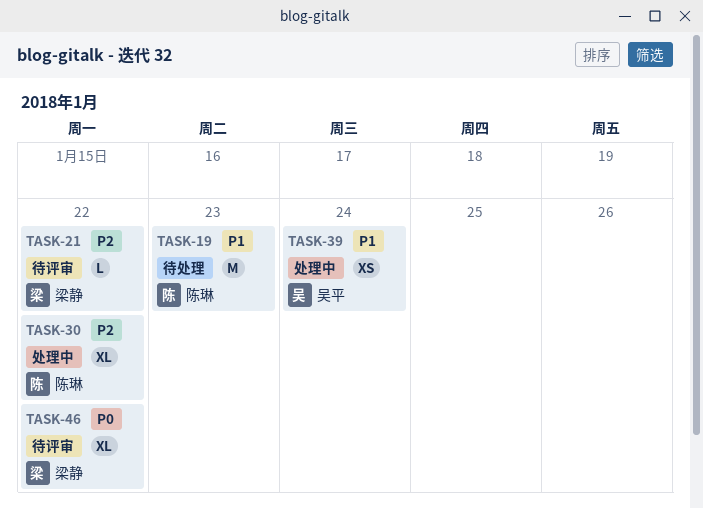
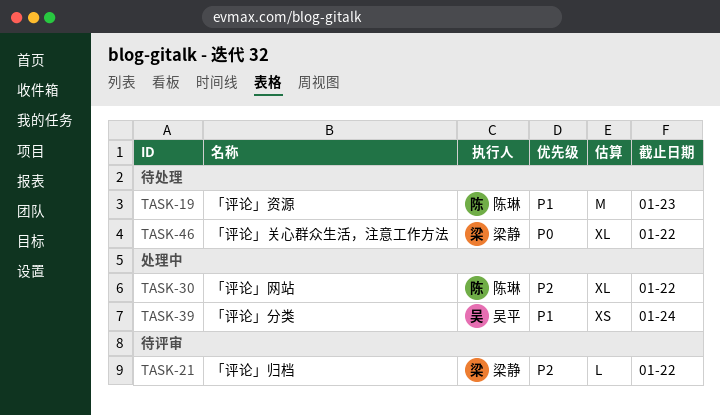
TASK-46, status: 待评审 -> 待处理

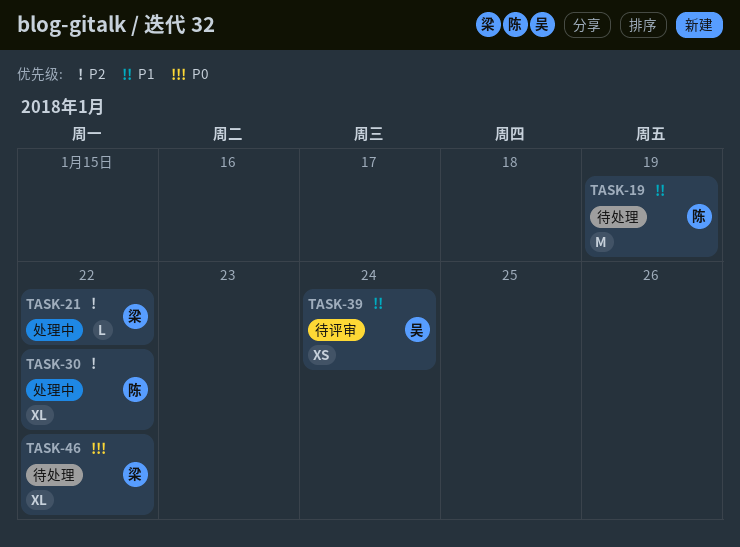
TASK-19, due: Jan 23 -> Jan 19
TASK-21, status: 待评审 -> 处理中
TASK-39, status: 处理中 -> 待评审

